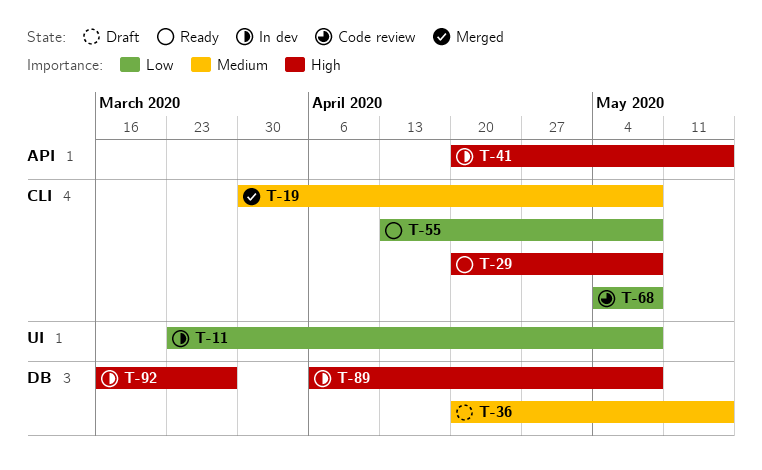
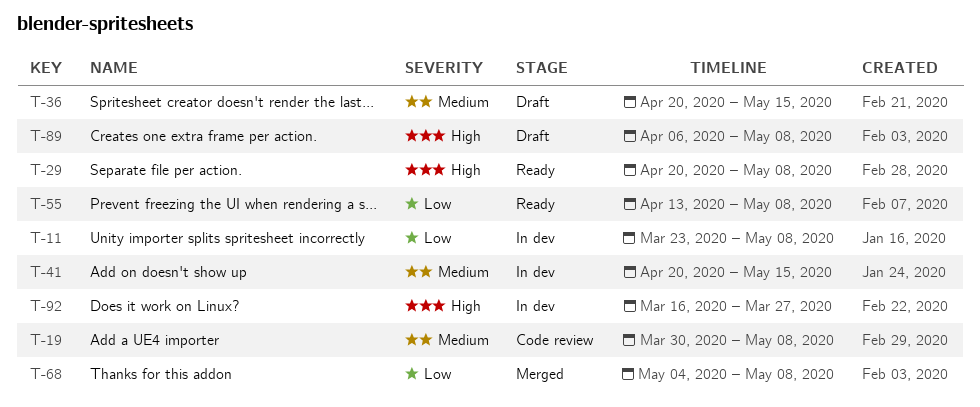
T-19, status: Merged -> Code review
T-41, priority: High -> Medium
T-68, status: Code review -> Merged
T-89, status: In dev -> Draft

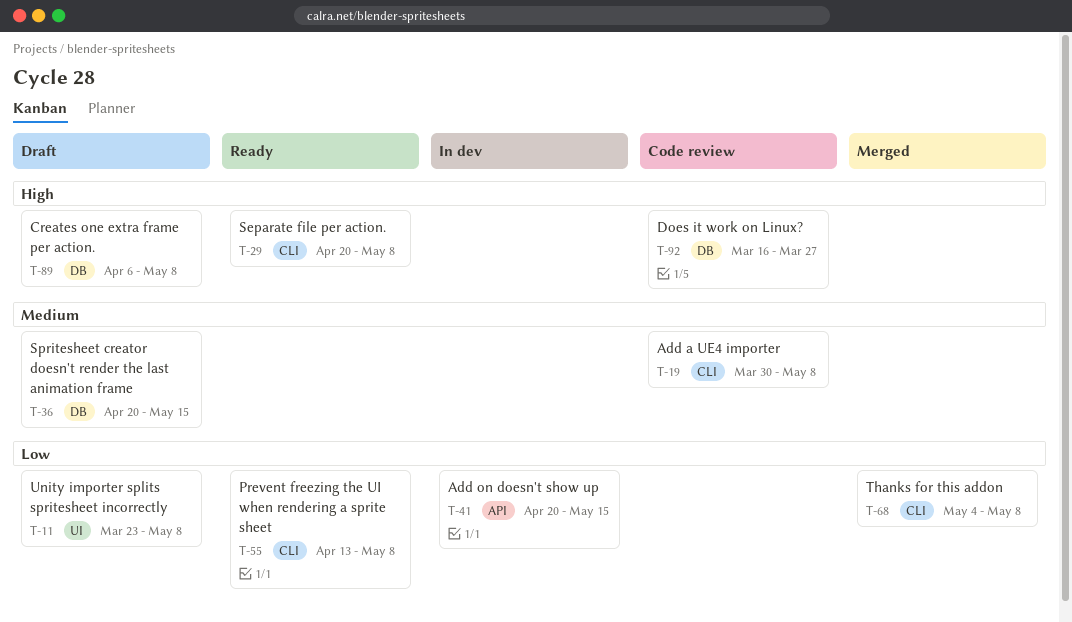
T-11, status: In dev -> Draft
T-41, priority: Medium -> Low
T-92, status: In dev -> Code review

